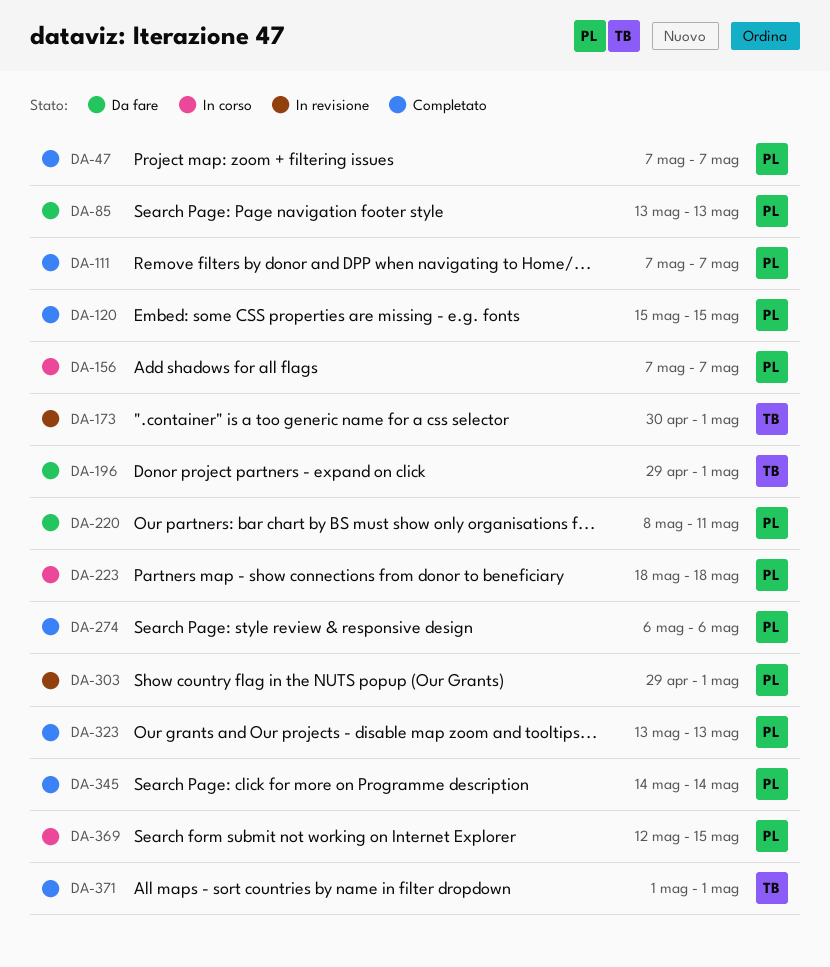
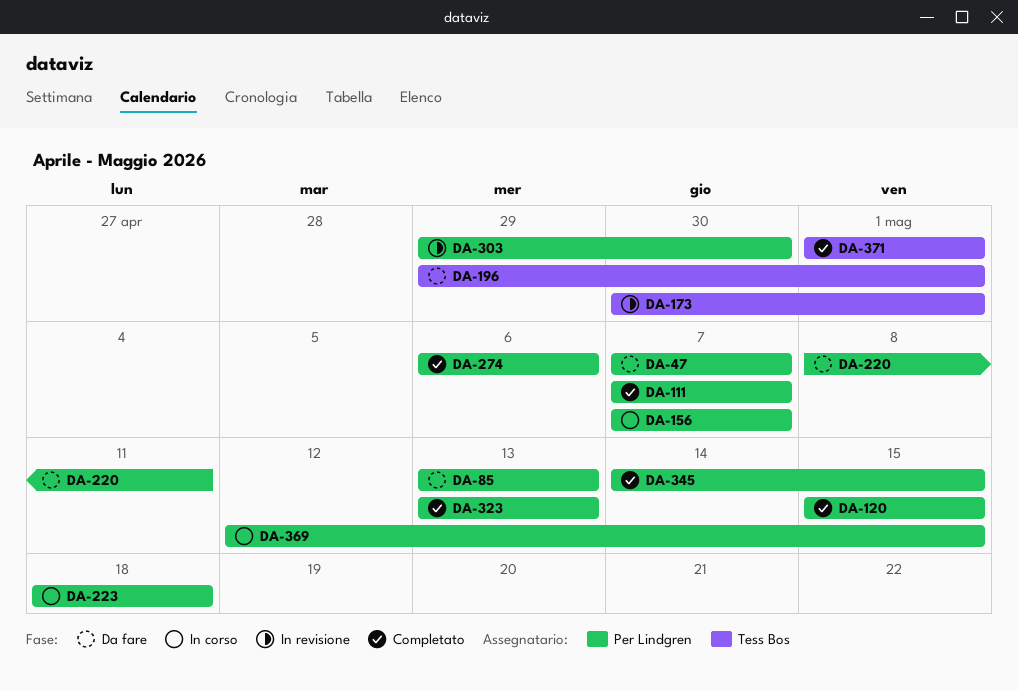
DA-47, status: Completato -> Da fare
DA-303, due: May 1 -> Apr 30
DA-345, due: May 14 -> May 15

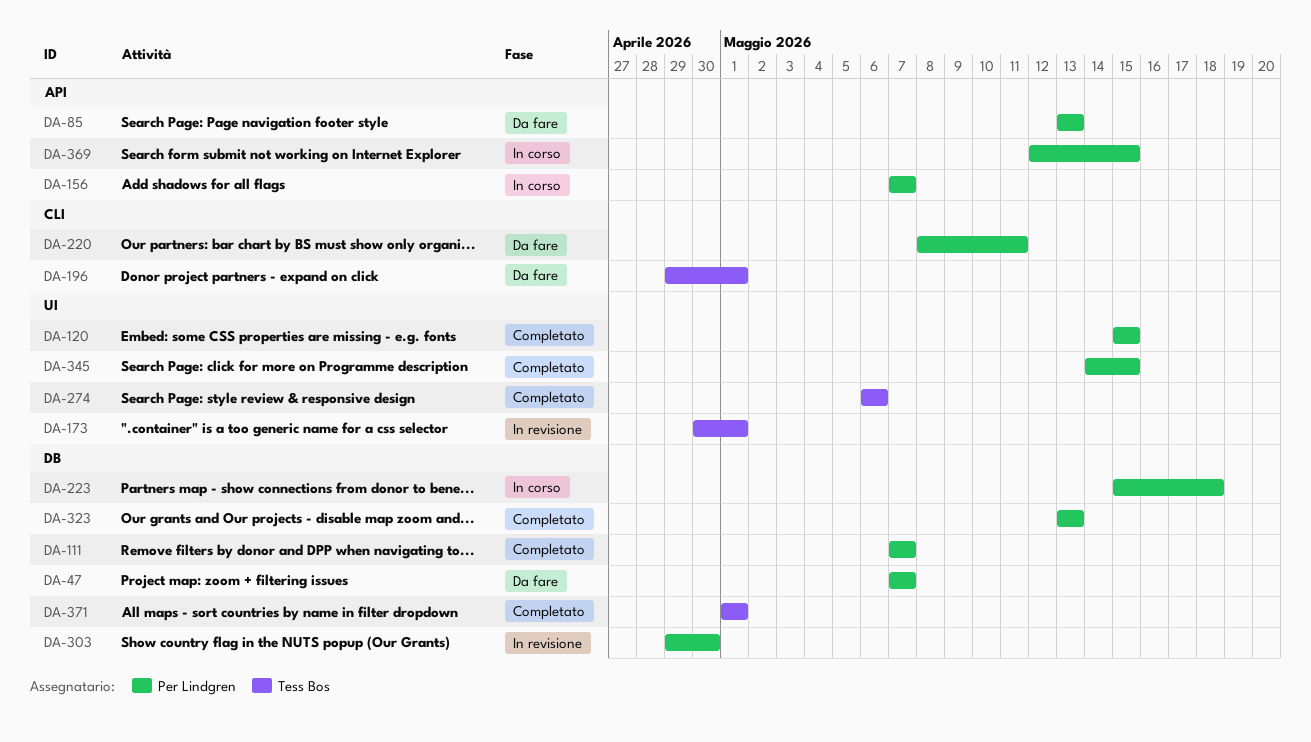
DA-223, start: May 18 -> May 15
DA-274, owner: Per Lindgren -> Tess Bos

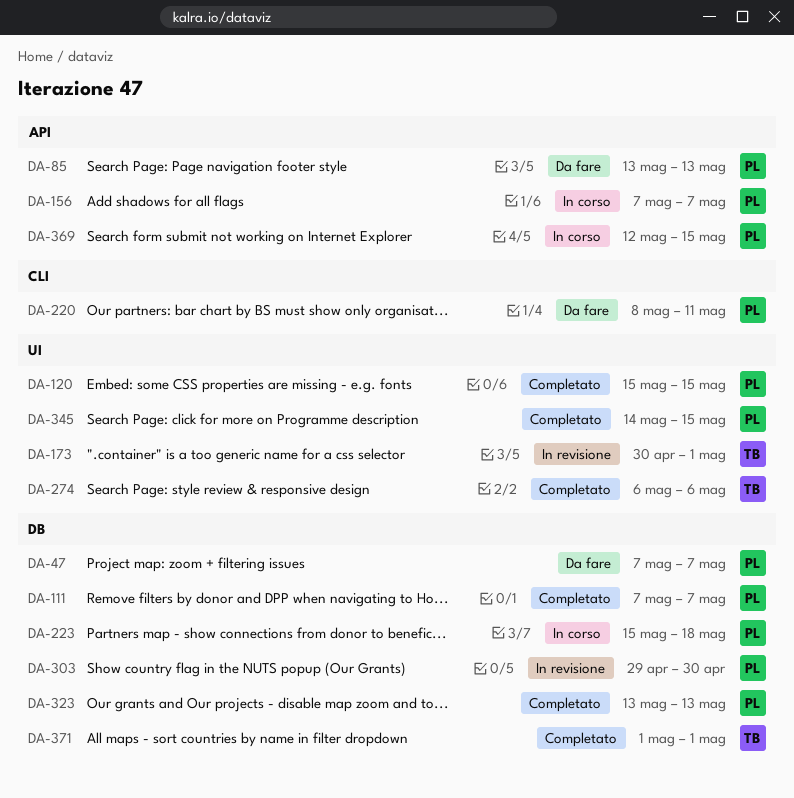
DA-196: present -> none

